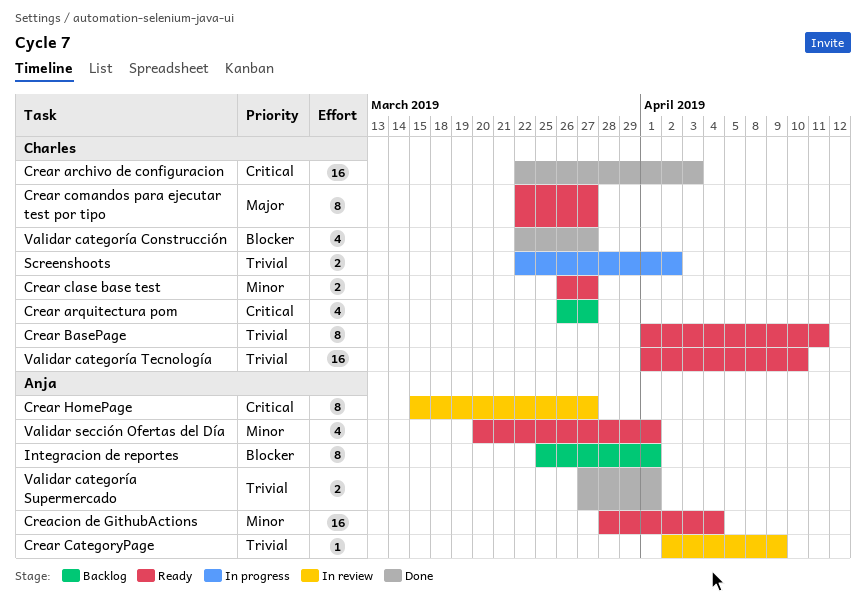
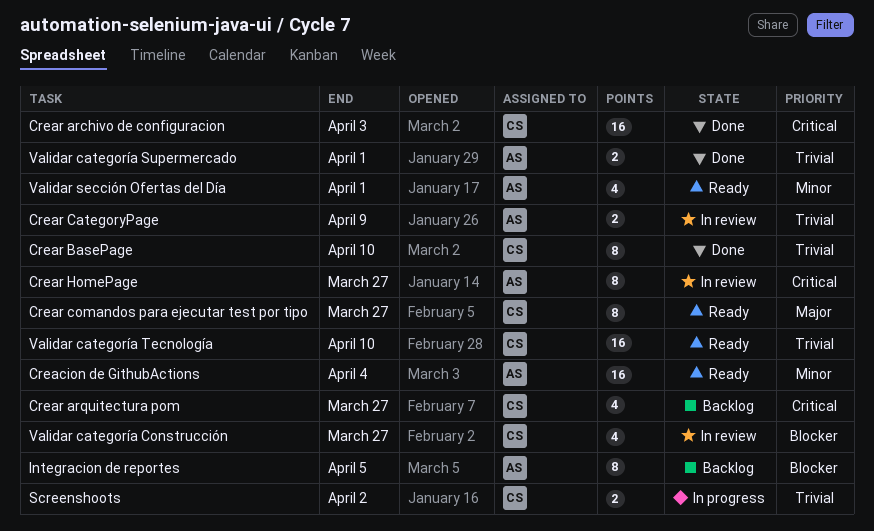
Crear BasePage, status: Ready -> Done
Crear BasePage, due: Apr 11 -> Apr 10
Crear CategoryPage, estimate: 1 -> 2
Crear clase base test: present -> none
Integracion de reportes, due: Apr 1 -> Apr 5
Validar categoría Construcción, status: Done -> In review

